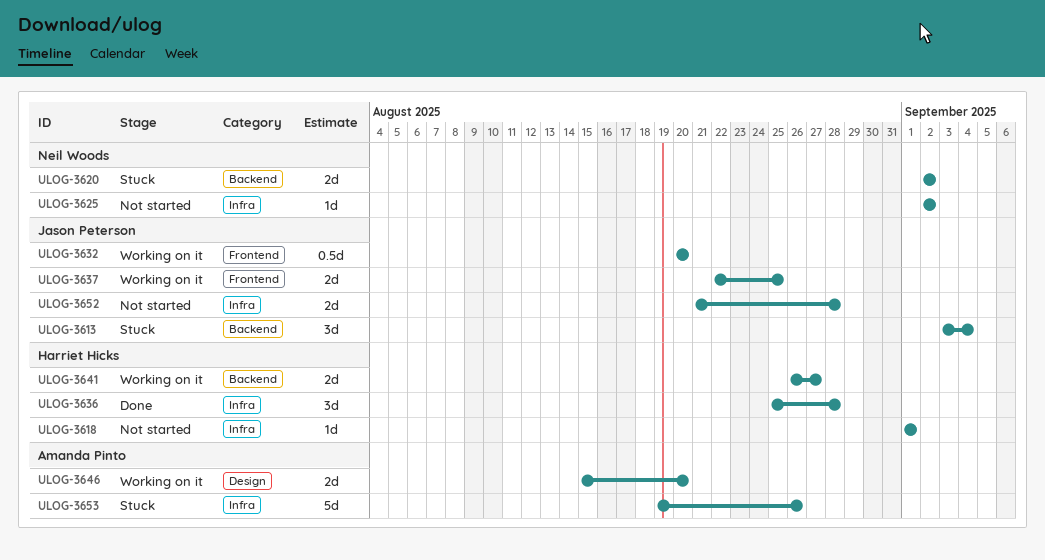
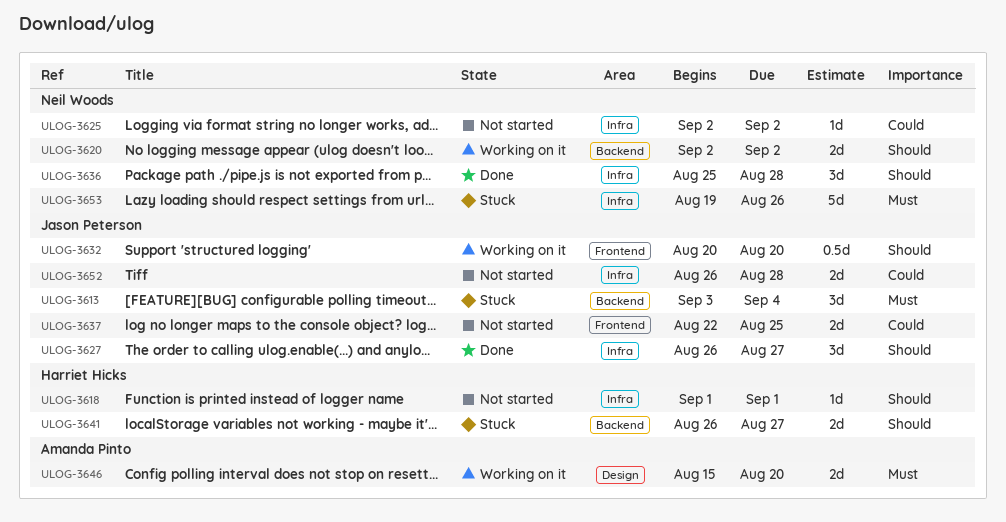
ULOG-3620, status: Stuck -> Working on it
ULOG-3627: none -> present
ULOG-3636, owner: Harriet Hicks -> Neil Woods
ULOG-3637, status: Working on it -> Not started
ULOG-3641, status: Working on it -> Stuck
ULOG-3652, start: Aug 21 -> Aug 26
ULOG-3653, owner: Amanda Pinto -> Neil Woods

